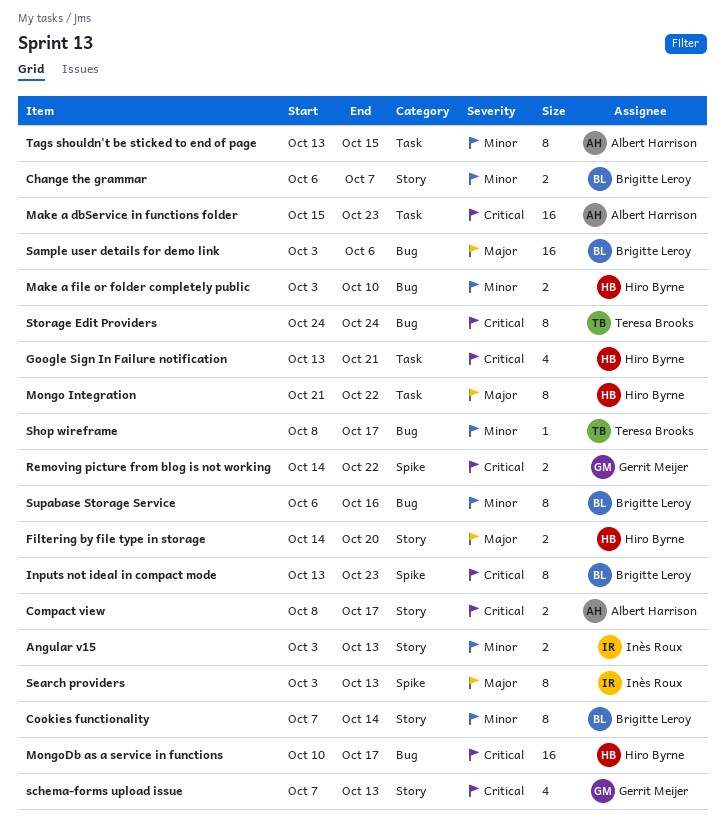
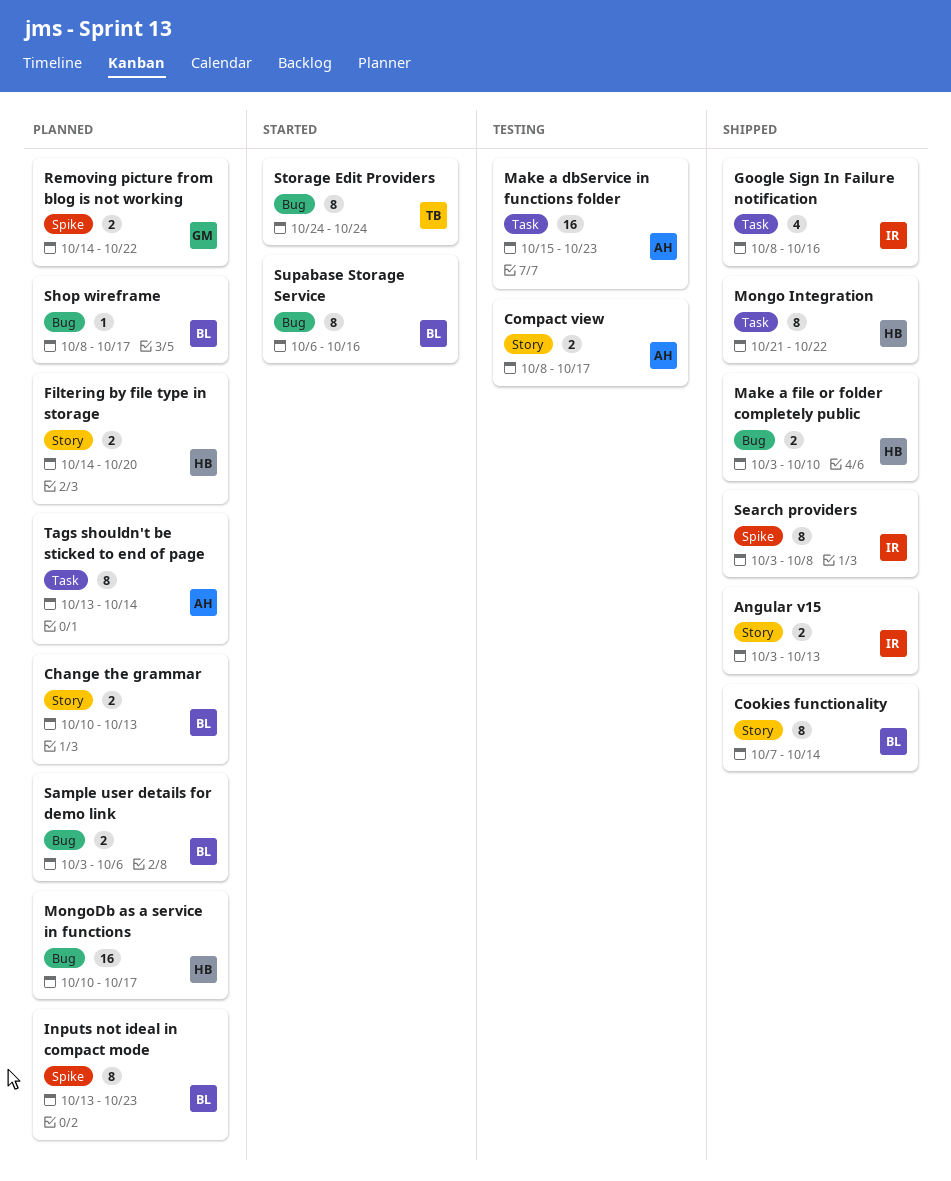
Change the grammar, start: Oct 6 -> Oct 10
Change the grammar, due: Oct 7 -> Oct 13
Google Sign In Failure notification, owner: Hiro Byrne -> Inès Roux
Google Sign In Failure notification, start: Oct 13 -> Oct 8
Google Sign In Failure notification, due: Oct 21 -> Oct 16
Sample user details for demo link, estimate: 16 -> 2
schema-forms upload issue: present -> none
Search providers, due: Oct 13 -> Oct 8
Shop wireframe, owner: Teresa Brooks -> Brigitte Leroy
Tags shouldn't be sticked to end of page, due: Oct 15 -> Oct 14

